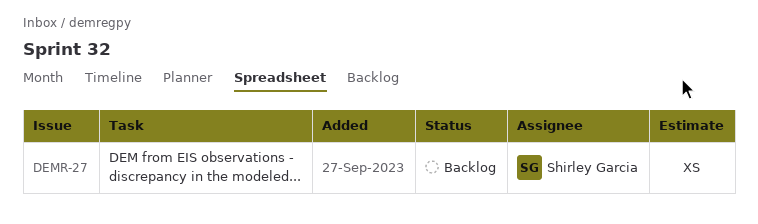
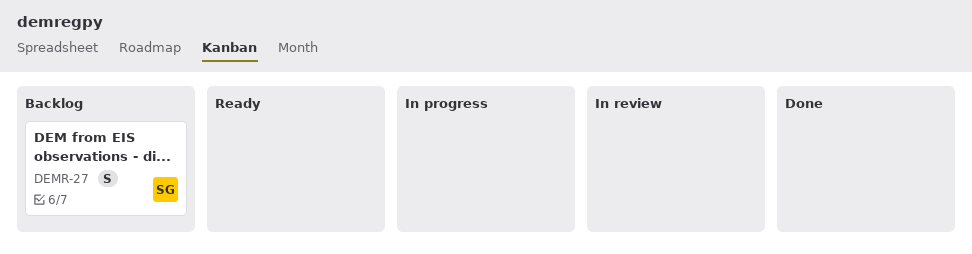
DEMR-27, estimate: XS -> S

